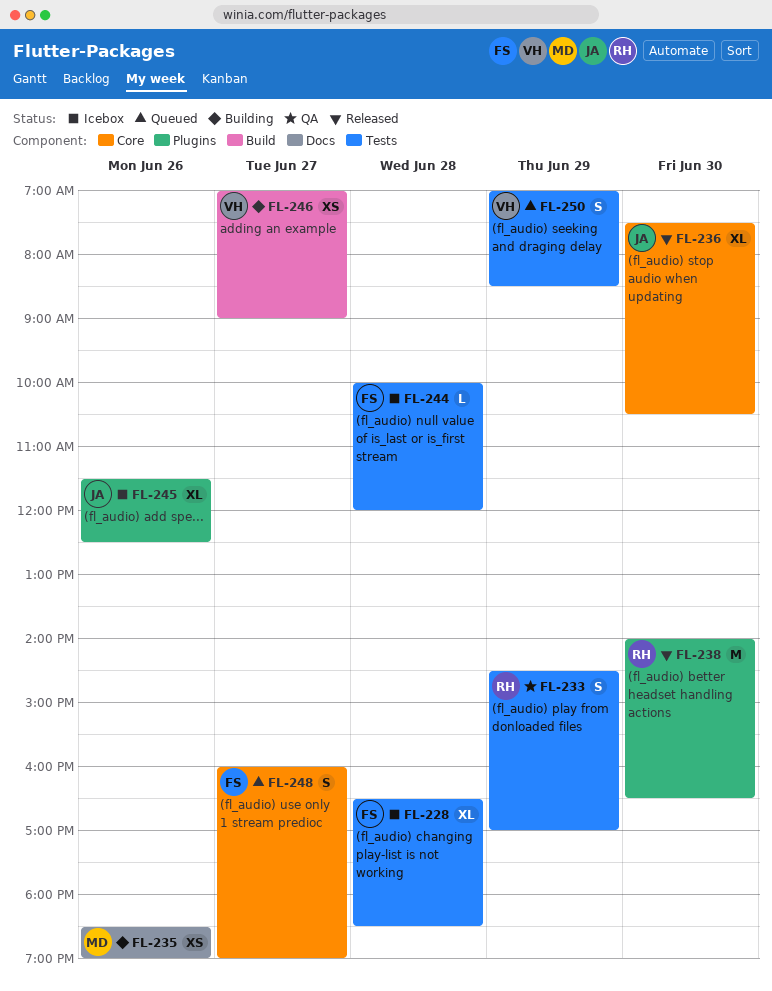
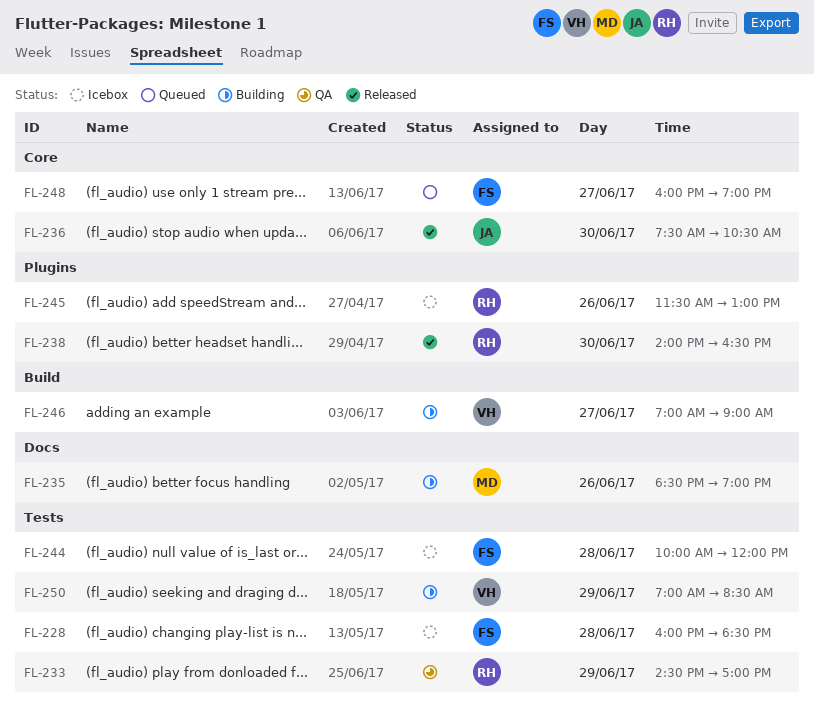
FL-228, begins: 16:30 -> 16:00
FL-245, owner: JA -> RH
FL-245, ends: 12:30 -> 13:00
FL-250, status: Queued -> Building

